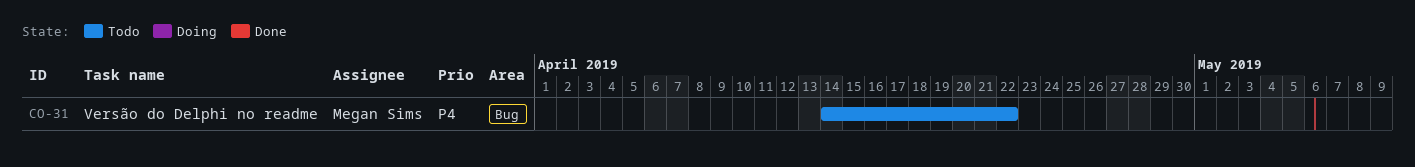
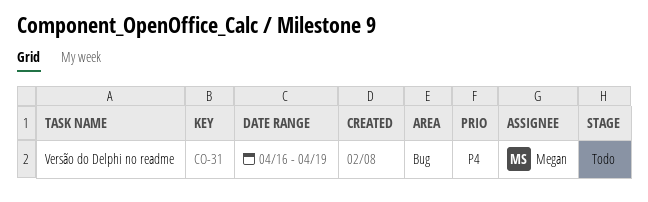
CO-31, start: Apr 14 -> Apr 16
CO-31, due: Apr 22 -> Apr 19

